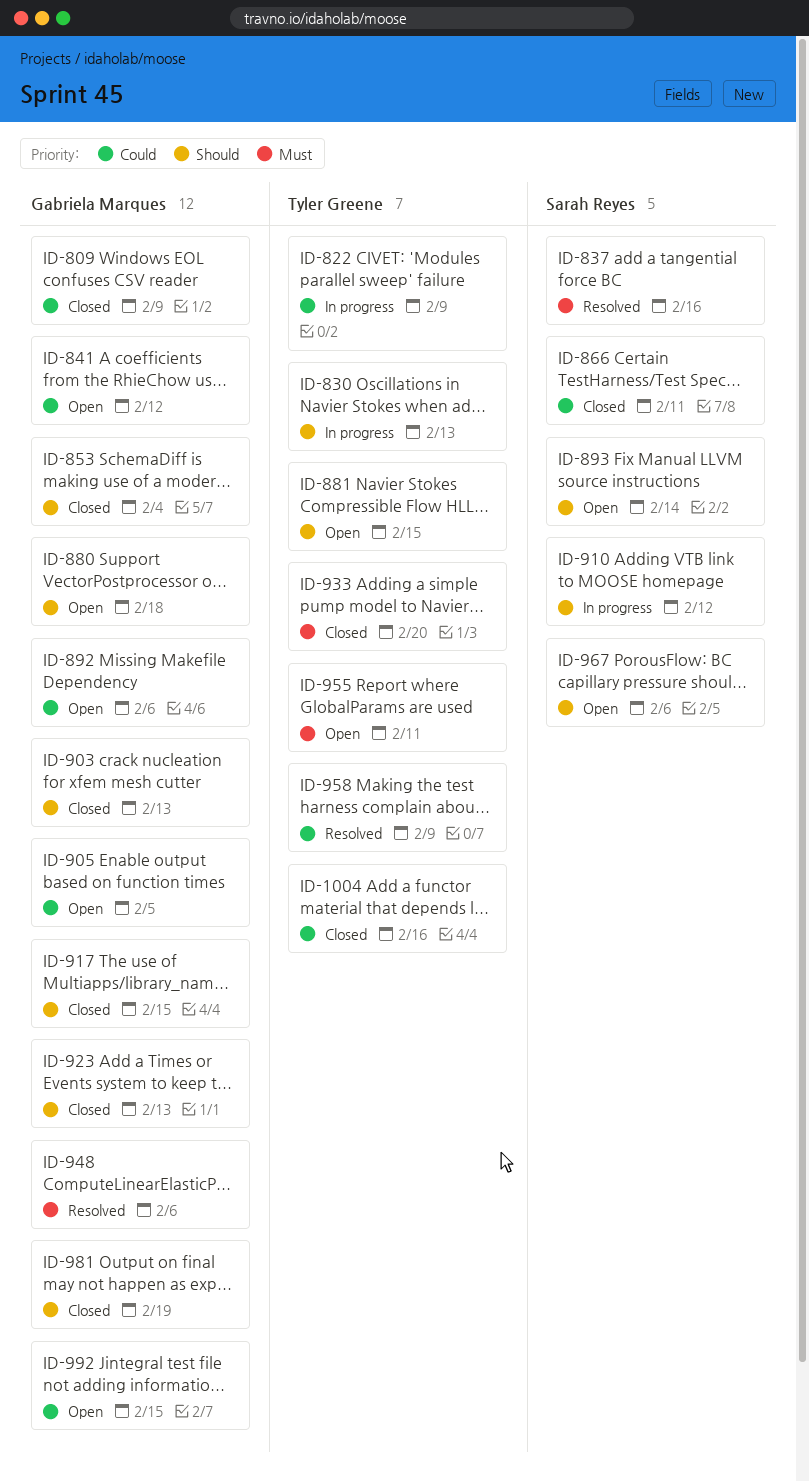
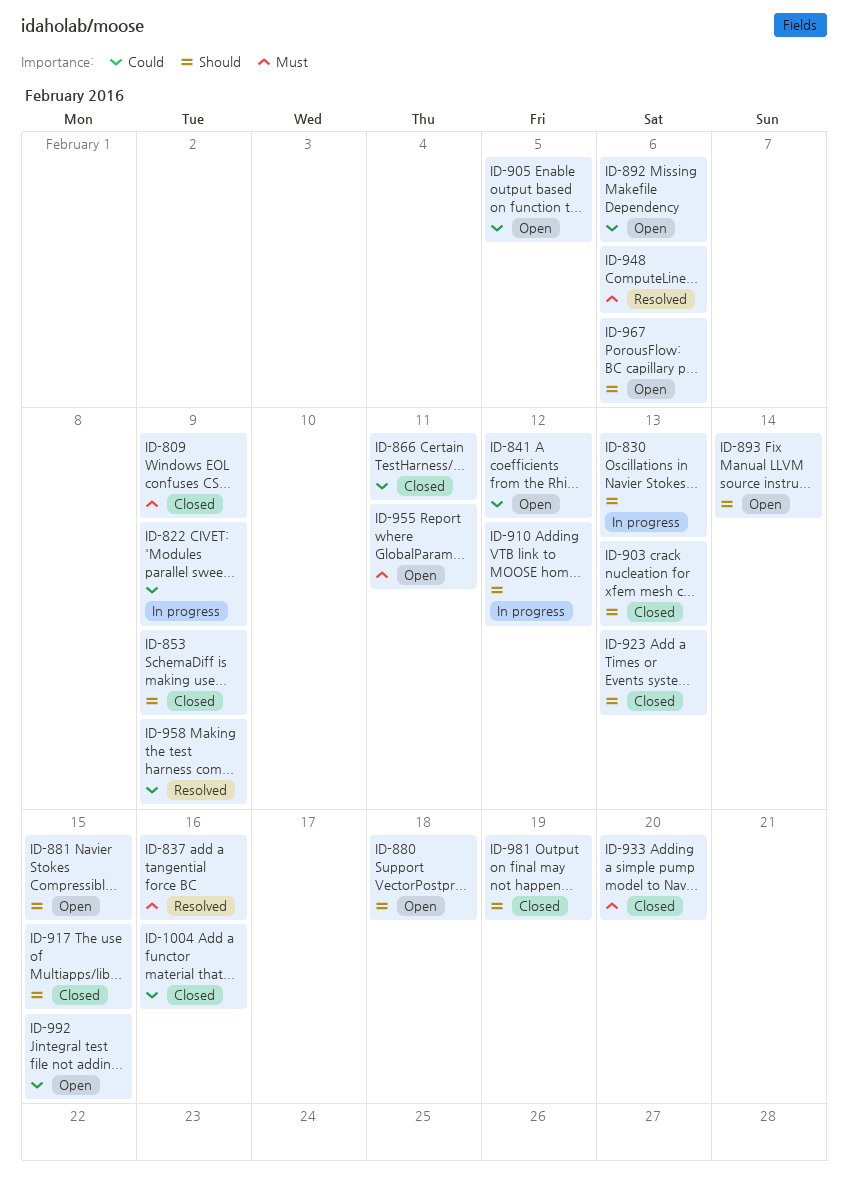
ID-809, priority: Could -> Must
ID-853, due: Feb 4 -> Feb 9

